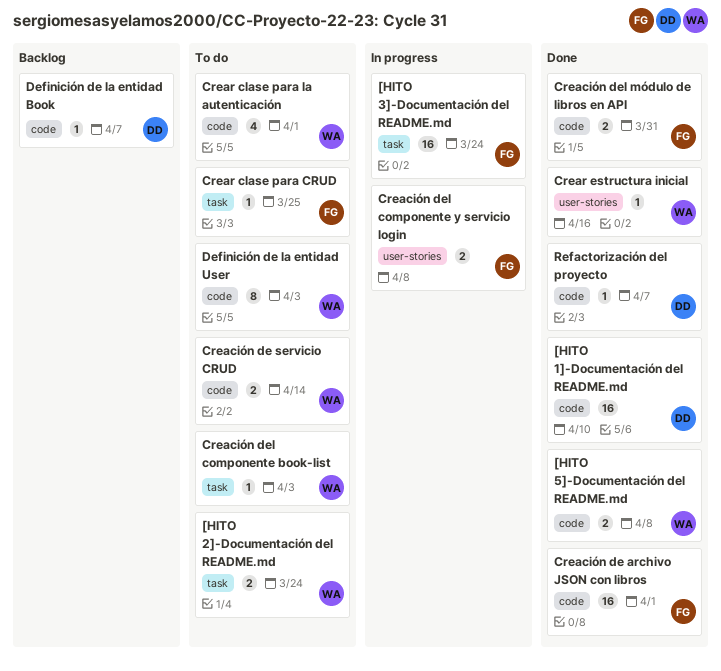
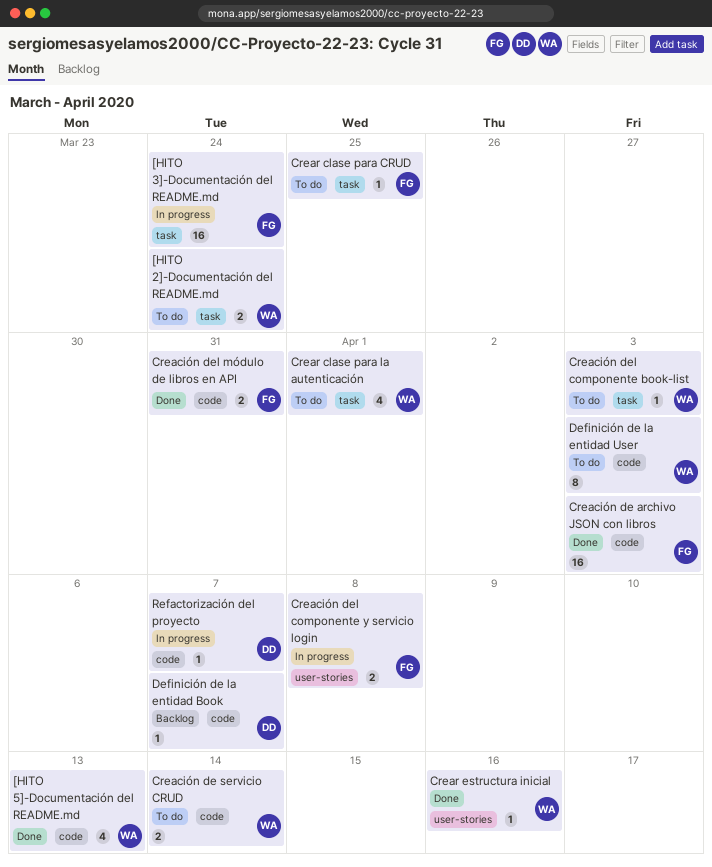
[HITO 1]-Documentación del README.md: present -> none
[HITO 5]-Documentación del README.md, estimate: 2 -> 4
[HITO 5]-Documentación del README.md, due: Apr 8 -> Apr 13
Creación de archivo JSON con libros, due: Apr 1 -> Apr 3
Crear clase para la autenticación, label: code -> task
Refactorización del proyecto, status: Done -> In progress

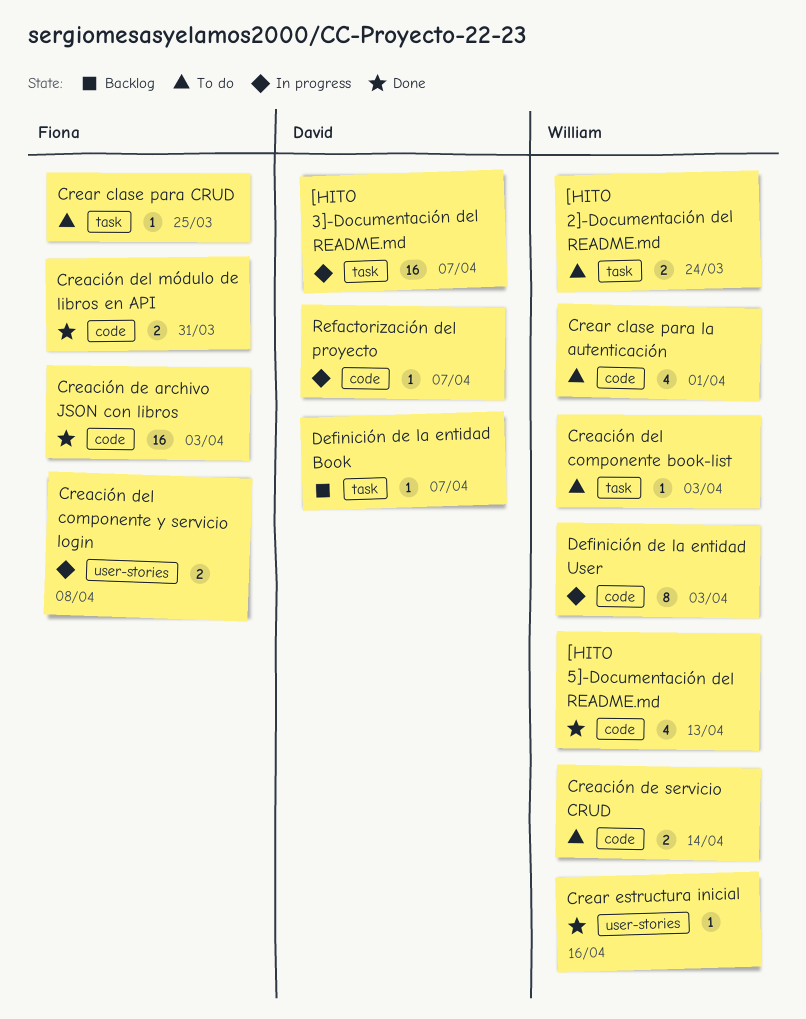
[HITO 3]-Documentación del README.md, owner: Fiona -> David
[HITO 3]-Documentación del README.md, due: Mar 24 -> Apr 7
Crear clase para la autenticación, label: task -> code
Definición de la entidad Book, label: code -> task
Definición de la entidad User, status: To do -> In progress

